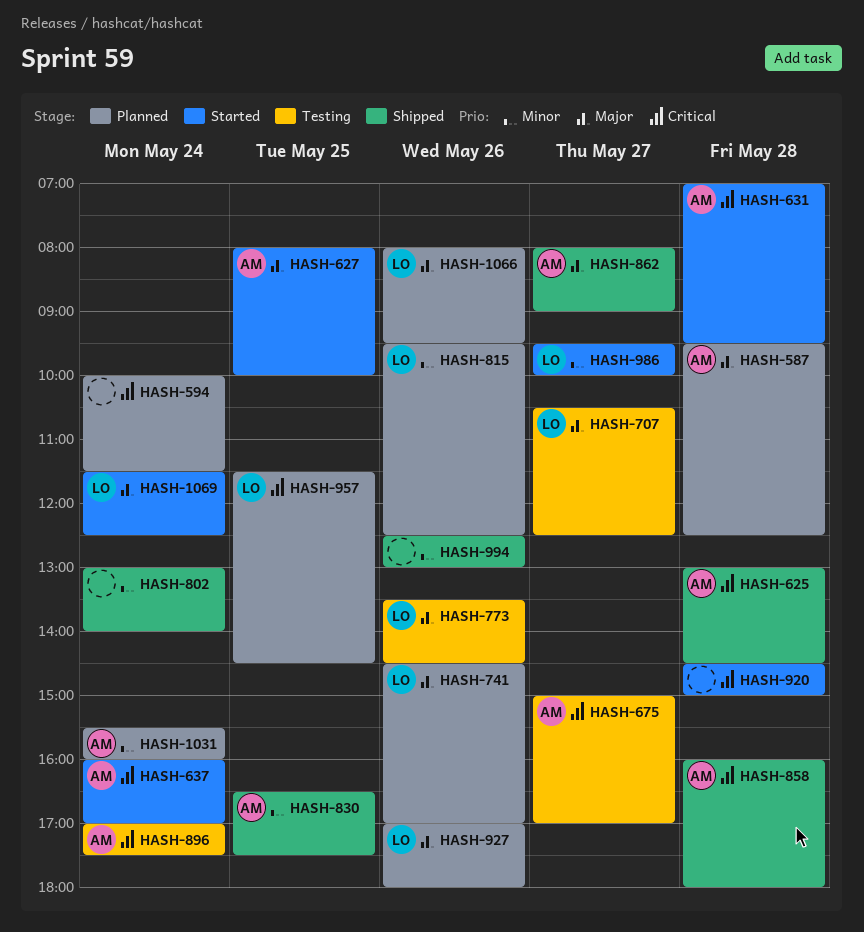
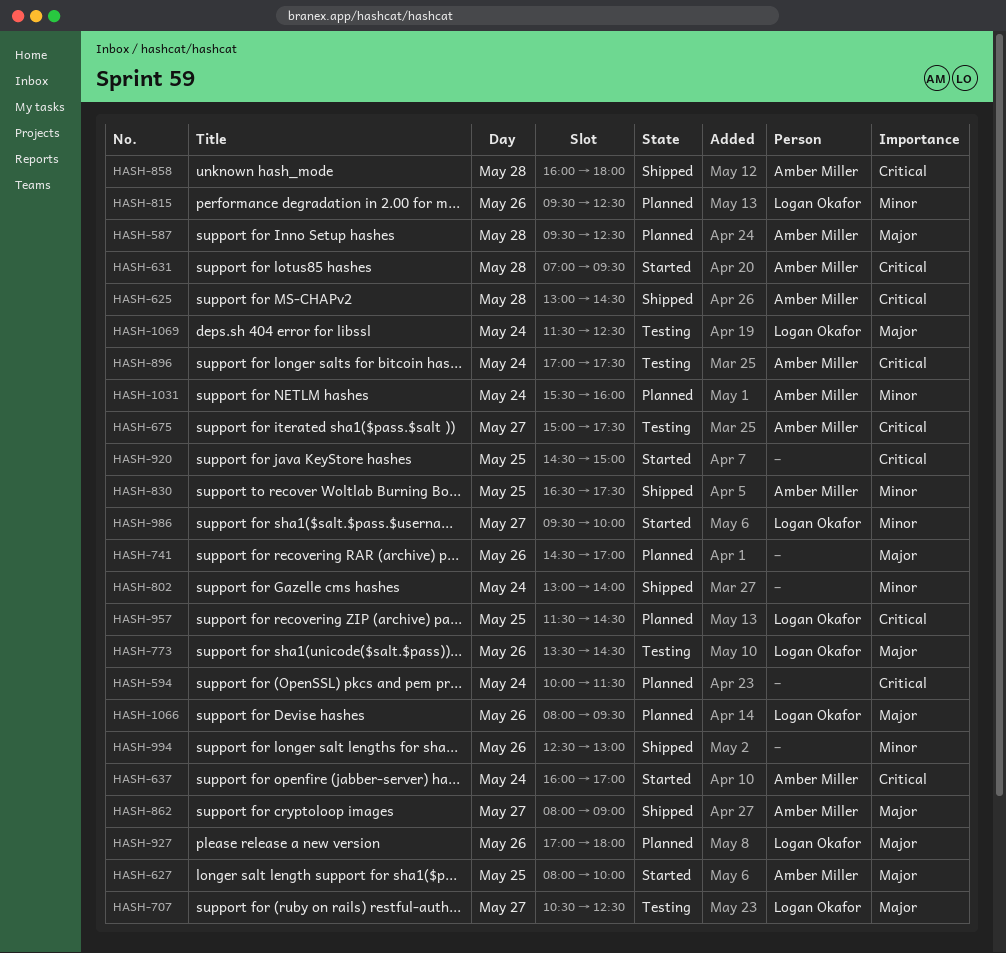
HASH-675, ends: 17:00 -> 17:30
HASH-741, owner: Logan Okafor -> none
HASH-920, day: May 28 -> May 25
HASH-1069, status: Started -> Testing

